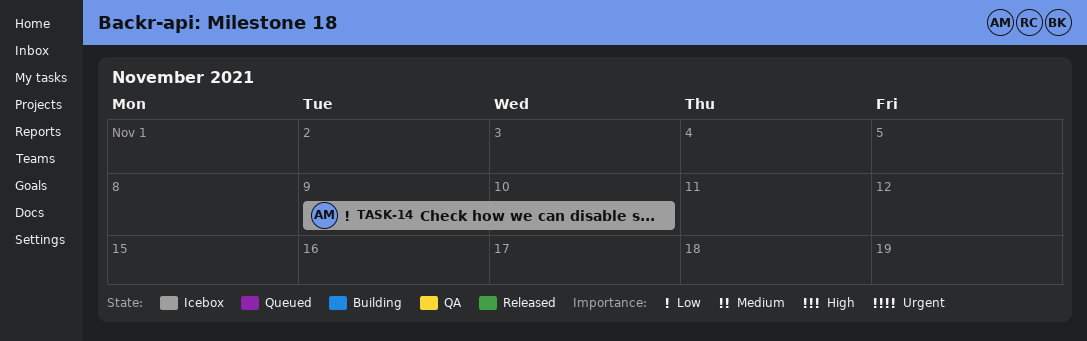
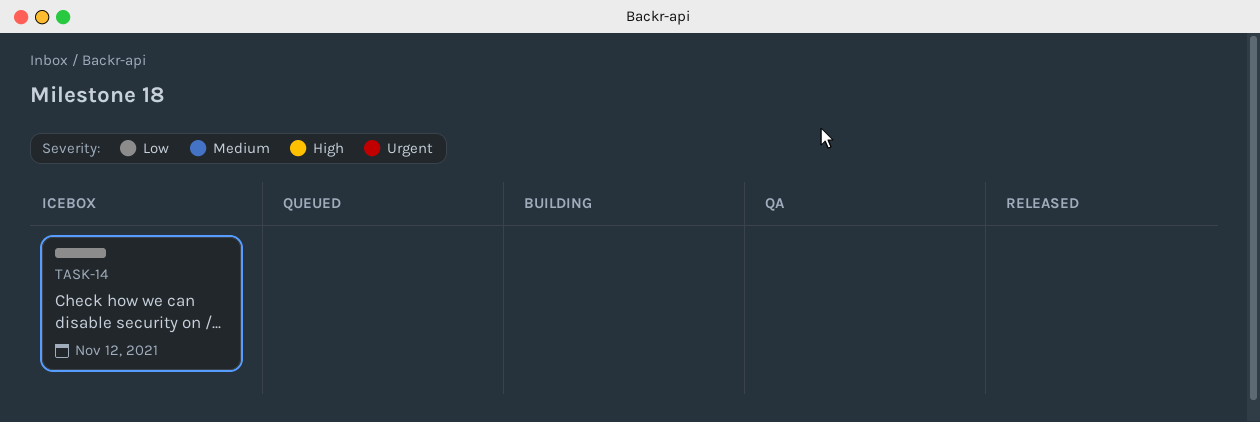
TASK-14, due: Nov 10 -> Nov 12

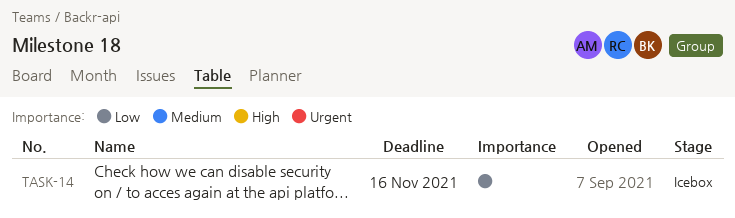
TASK-14, due: Nov 12 -> Nov 16

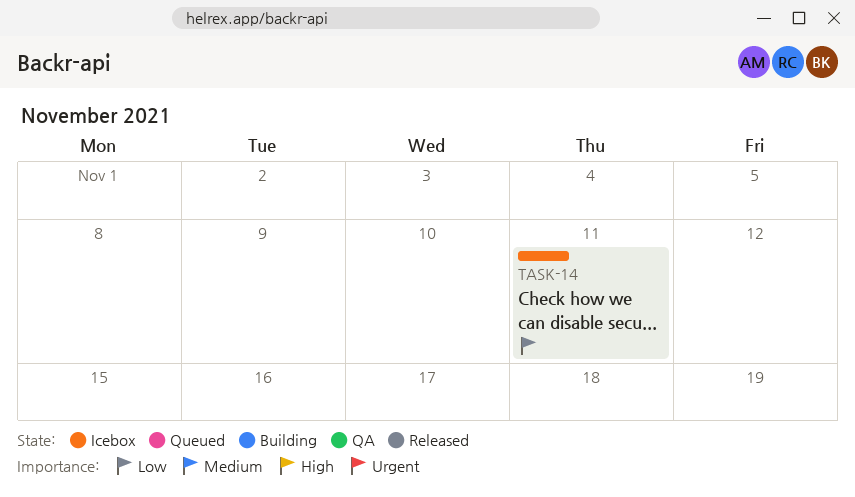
TASK-14, due: Nov 16 -> Nov 11

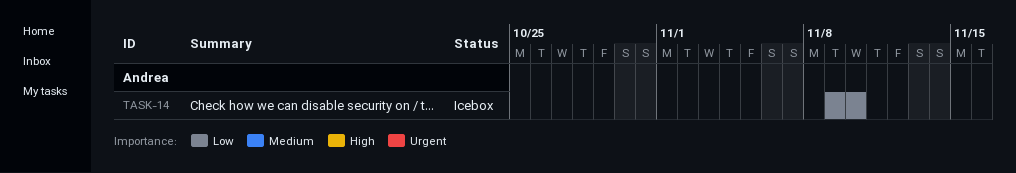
TASK-14, due: Nov 11 -> Nov 10

